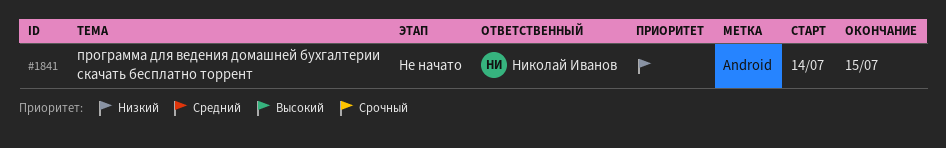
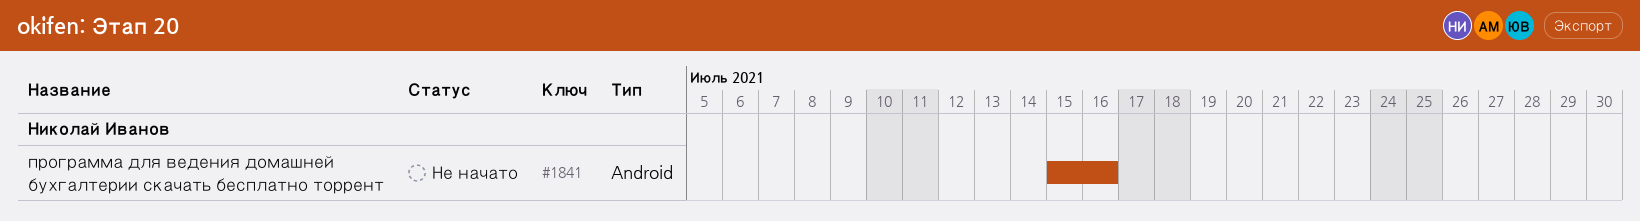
#1841, start: Jul 14 -> Jul 15
#1841, due: Jul 15 -> Jul 16

